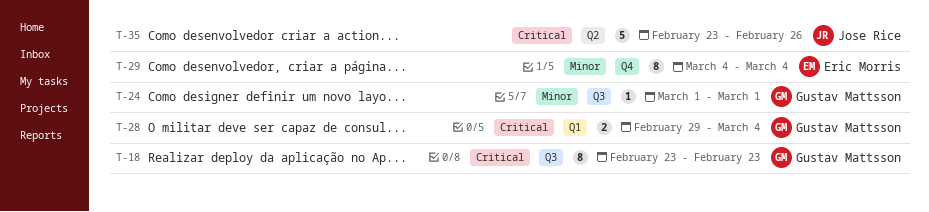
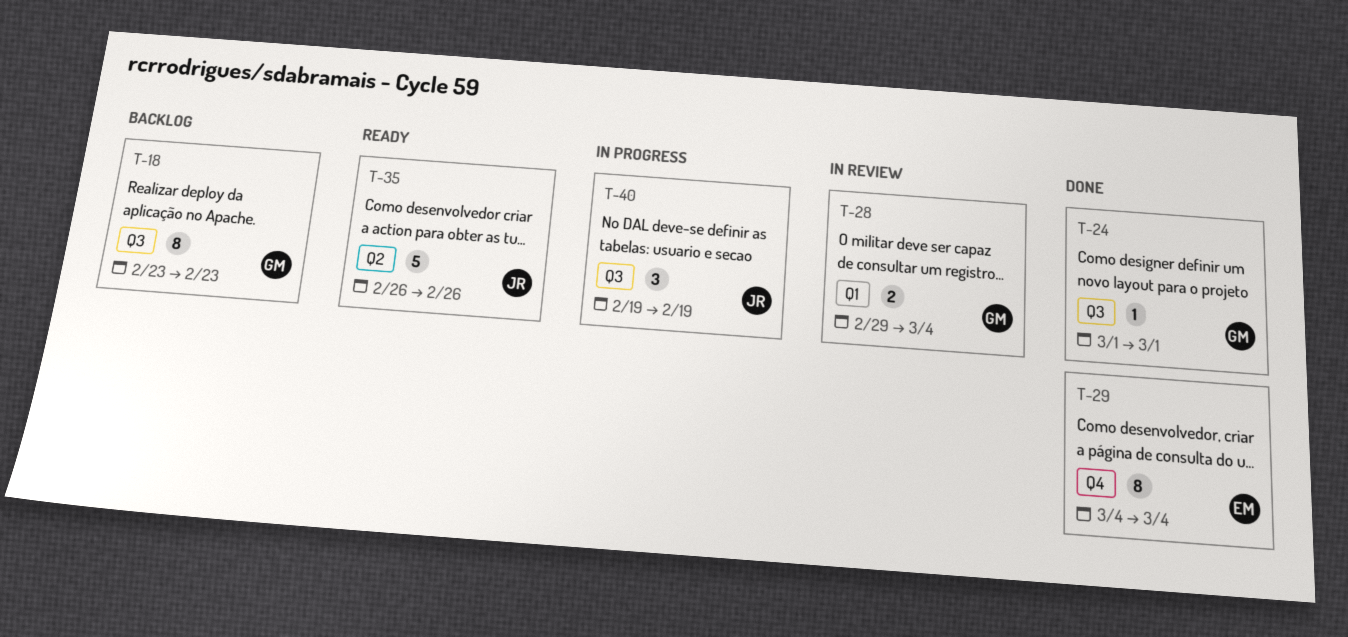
T-35, start: Feb 23 -> Feb 26
T-40: none -> present

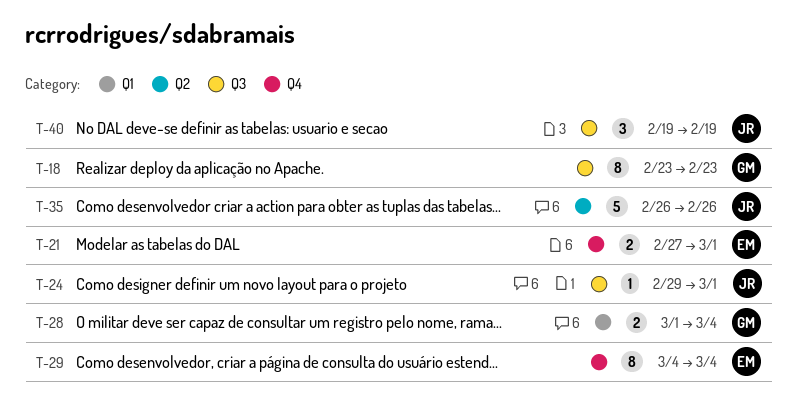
T-21: none -> present
T-24, owner: GM -> JR
T-24, start: Mar 1 -> Feb 29
T-28, start: Feb 29 -> Mar 1

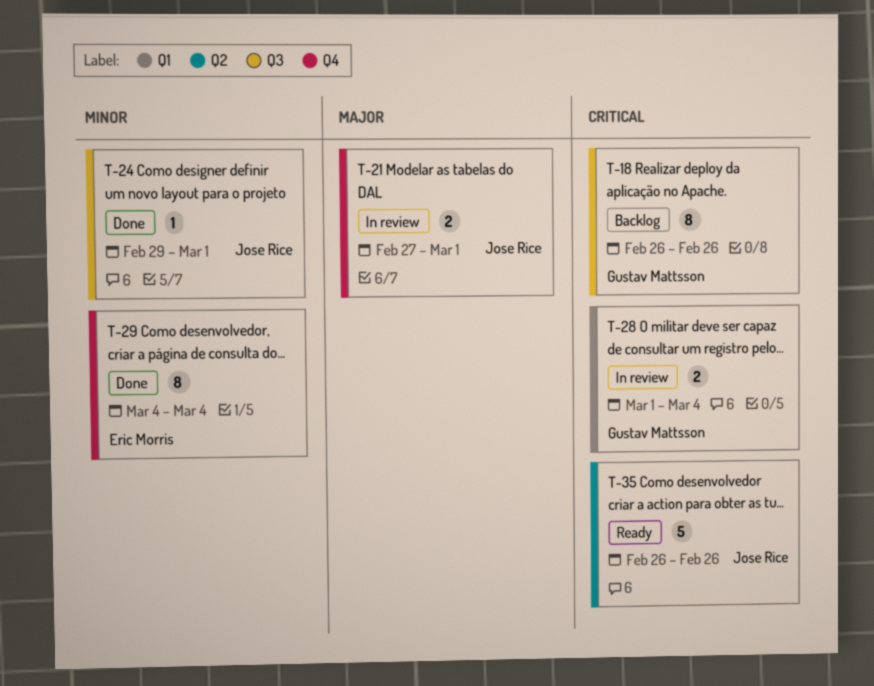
T-18, start: Feb 23 -> Feb 26
T-18, due: Feb 23 -> Feb 26
T-21, owner: Eric Morris -> Jose Rice
T-40: present -> none

